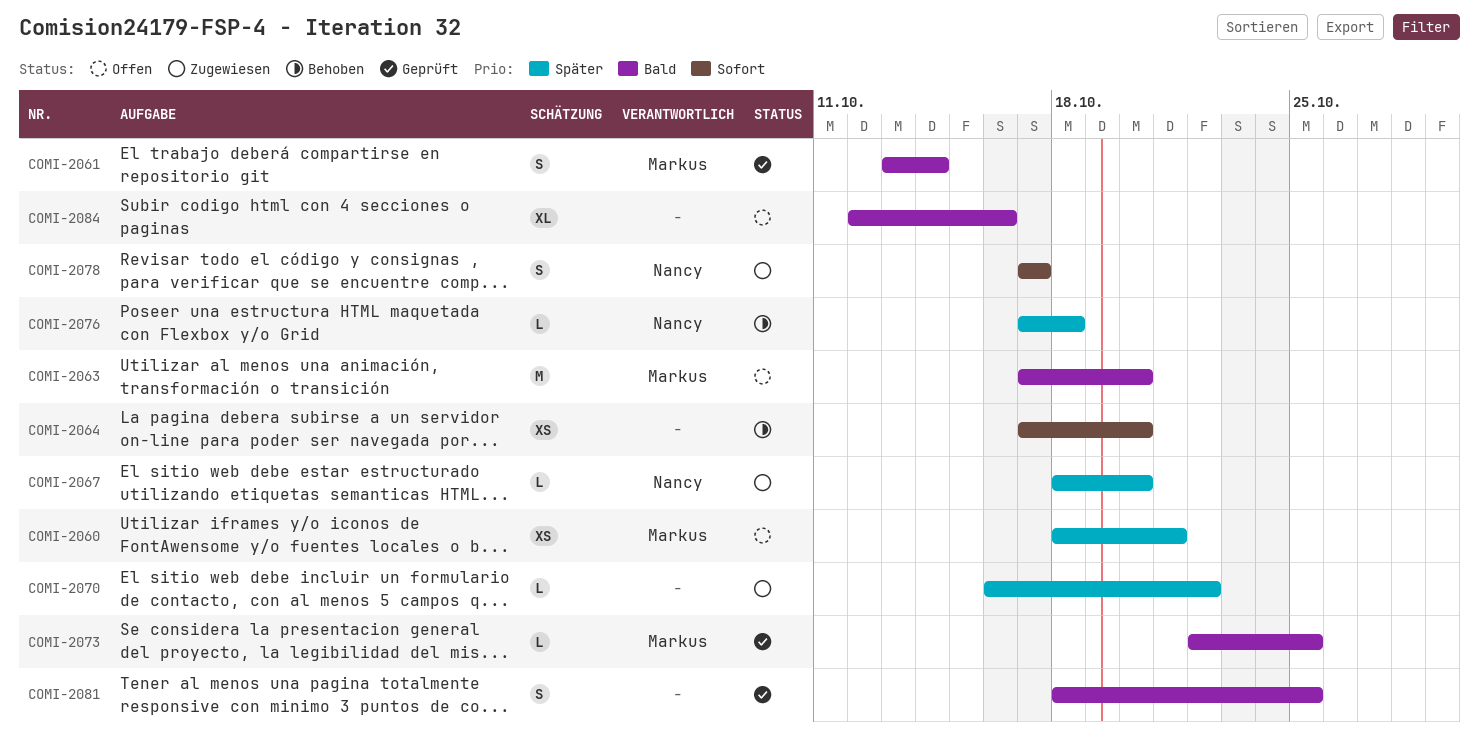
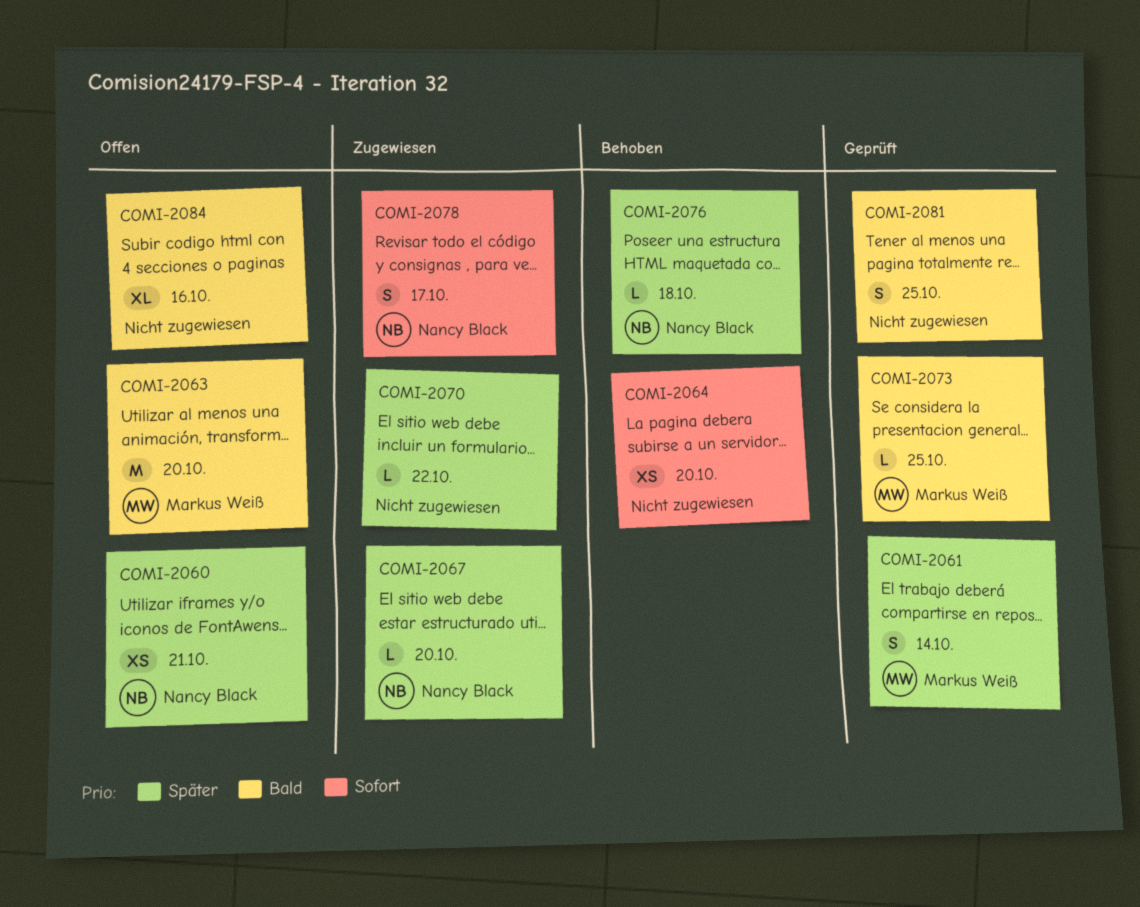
COMI-2060, owner: Markus Weiß -> Nancy Black
COMI-2061, priority: Bald -> Später

